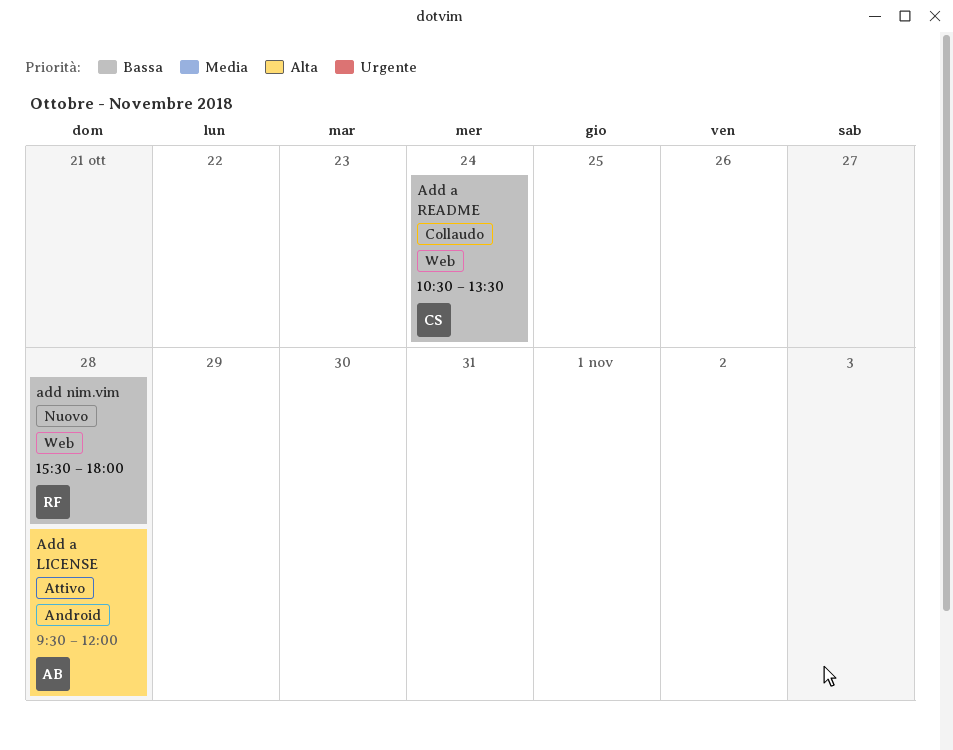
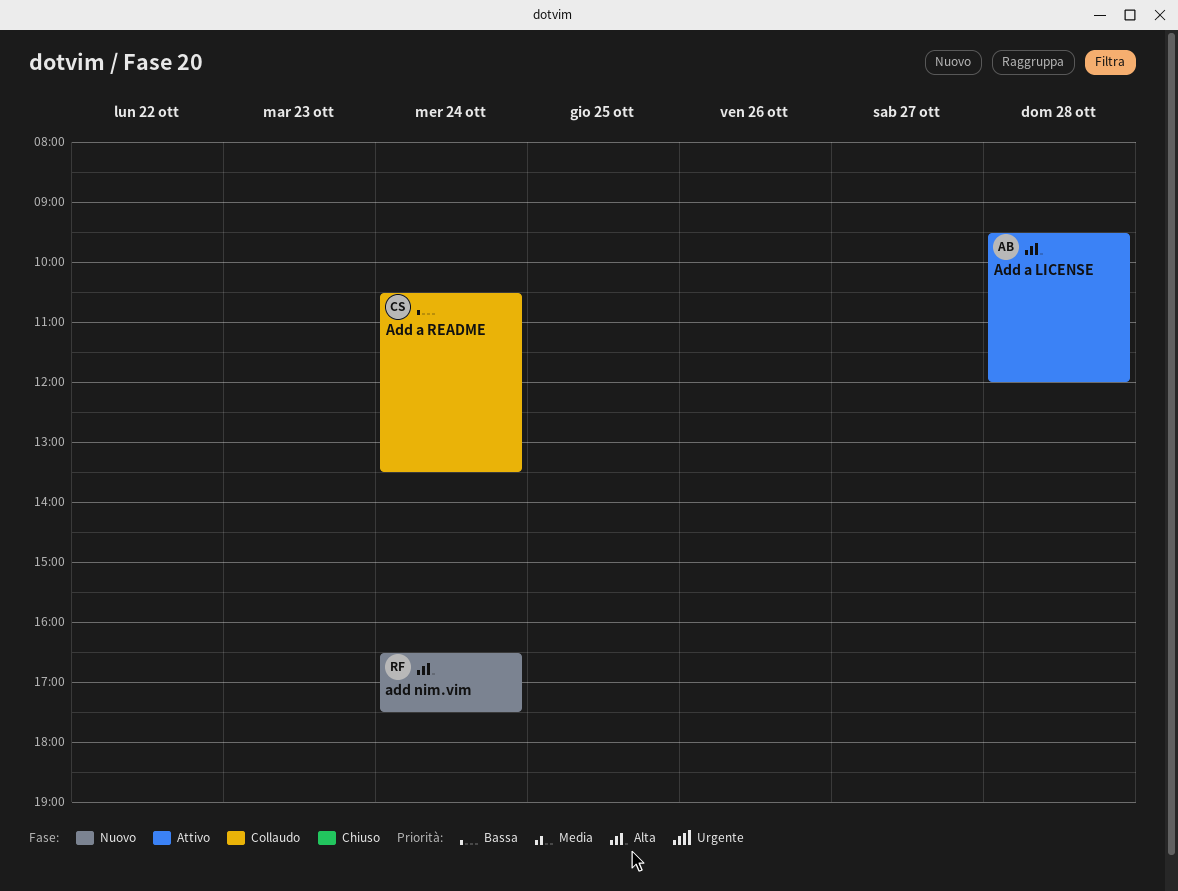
add nim.vim, priority: Bassa -> Alta
add nim.vim, day: Oct 28 -> Oct 24
add nim.vim, begins: 15:30 -> 16:30
add nim.vim, ends: 18:00 -> 17:30

